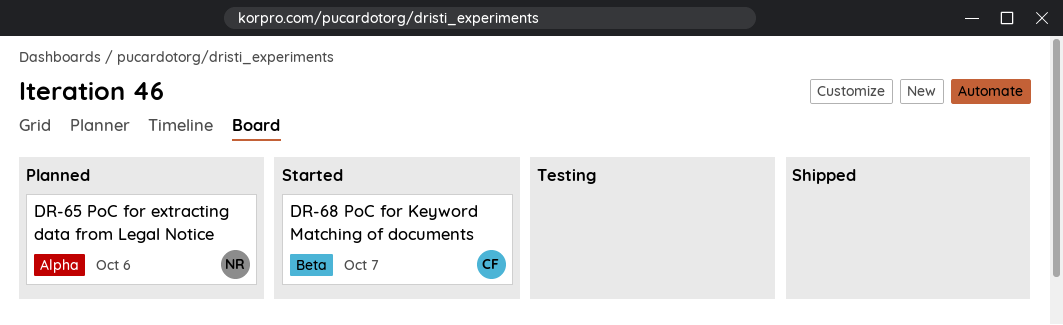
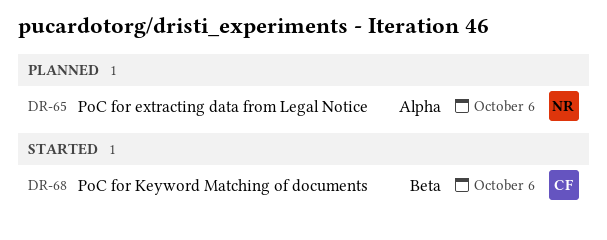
DR-68, due: Oct 7 -> Oct 6

